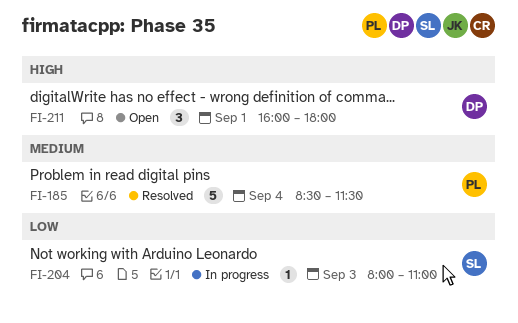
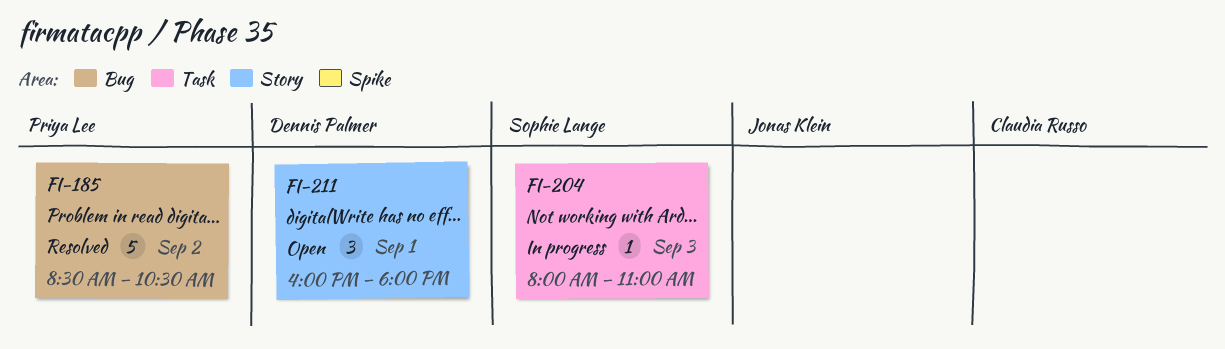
FI-185, day: Sep 4 -> Sep 2
FI-185, ends: 11:30 -> 10:30

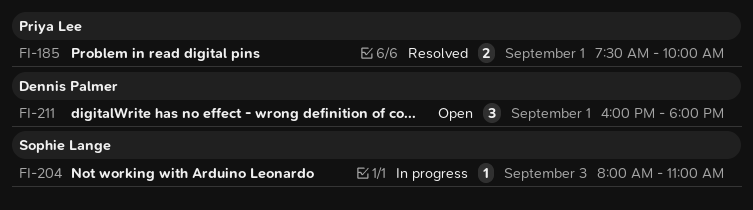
FI-185, estimate: 5 -> 2
FI-185, day: Sep 2 -> Sep 1
FI-185, begins: 08:30 -> 07:30
FI-185, ends: 10:30 -> 10:00

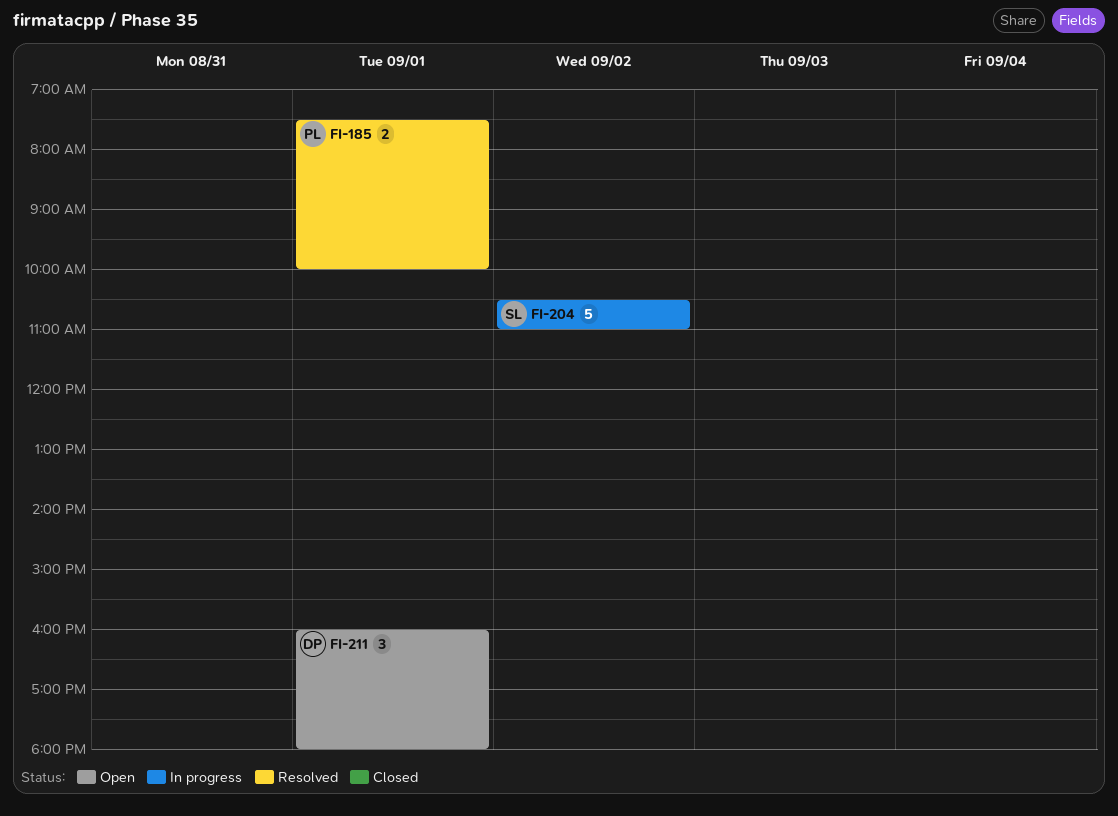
FI-204, estimate: 1 -> 5
FI-204, day: Sep 3 -> Sep 2
FI-204, begins: 08:00 -> 10:30

